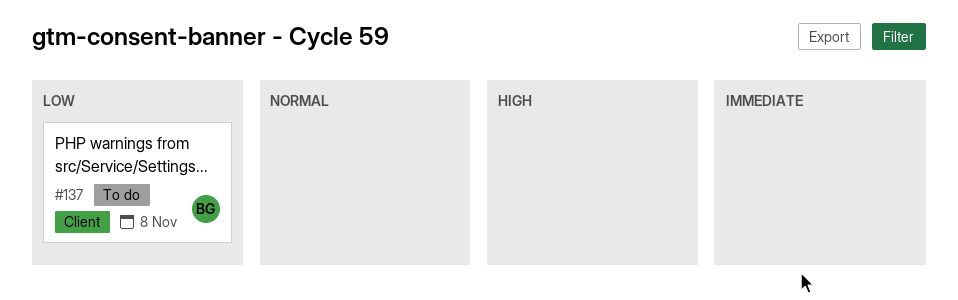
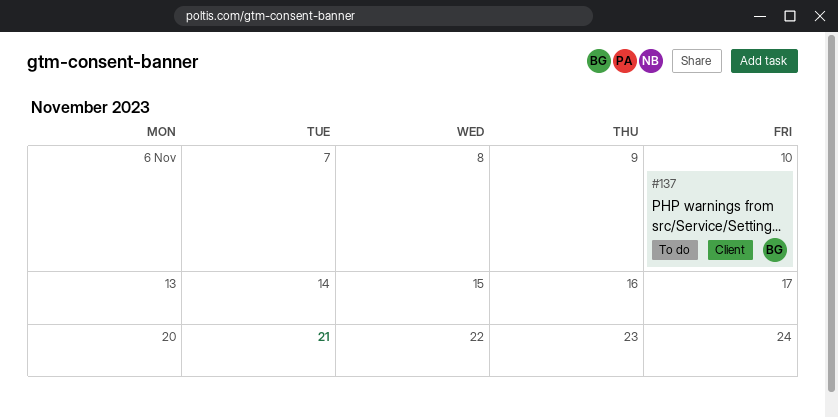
#137, due: Nov 8 -> Nov 10

